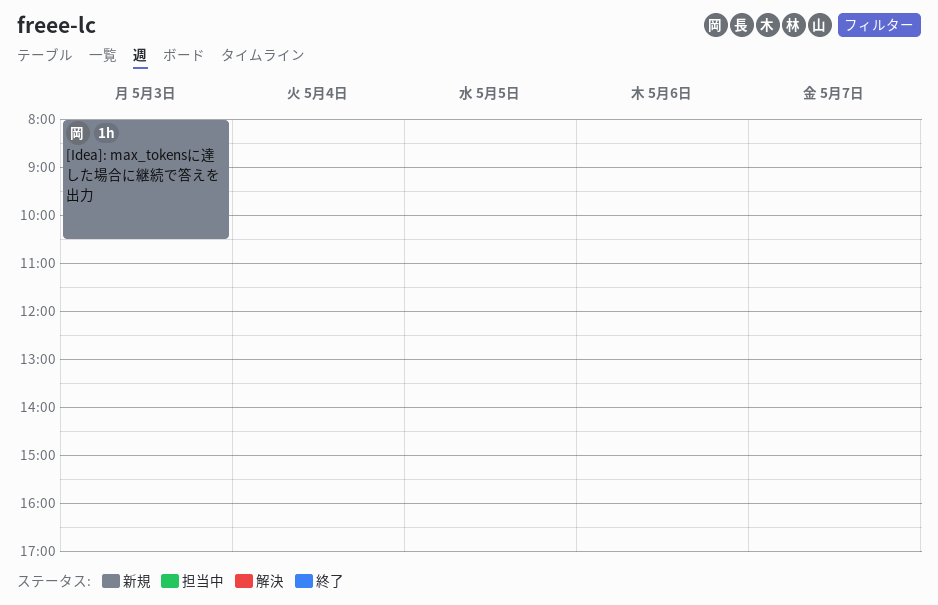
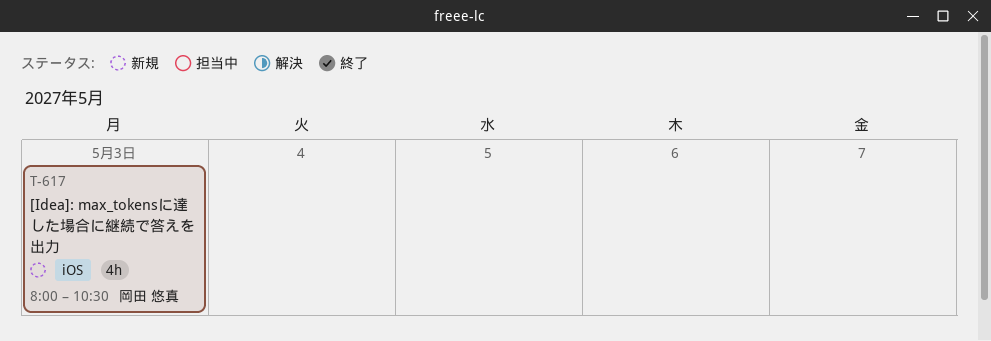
[Idea]: max_tokensに達した場合に継続で答えを出力, estimate: 1h -> 4h

